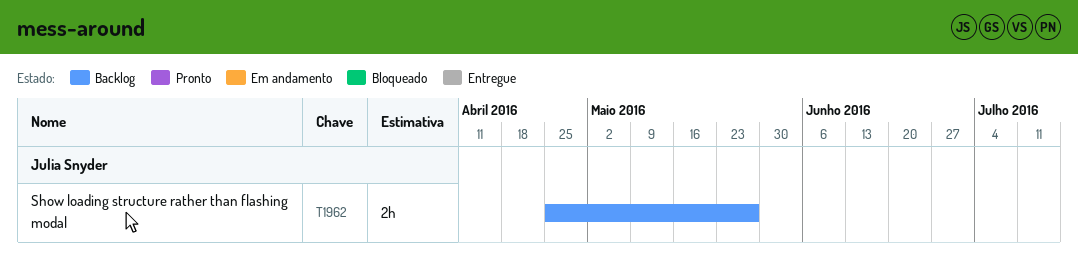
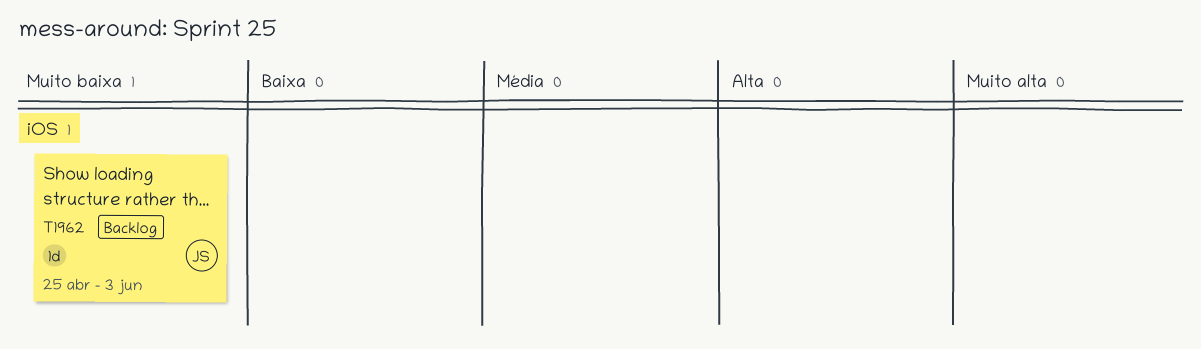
T1962, estimate: 2h -> 1d
T1962, due: May 27 -> Jun 3

